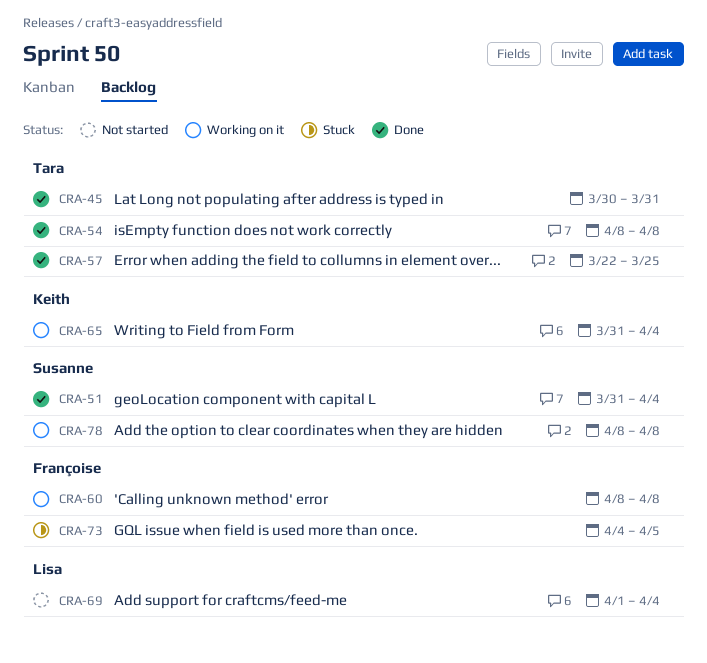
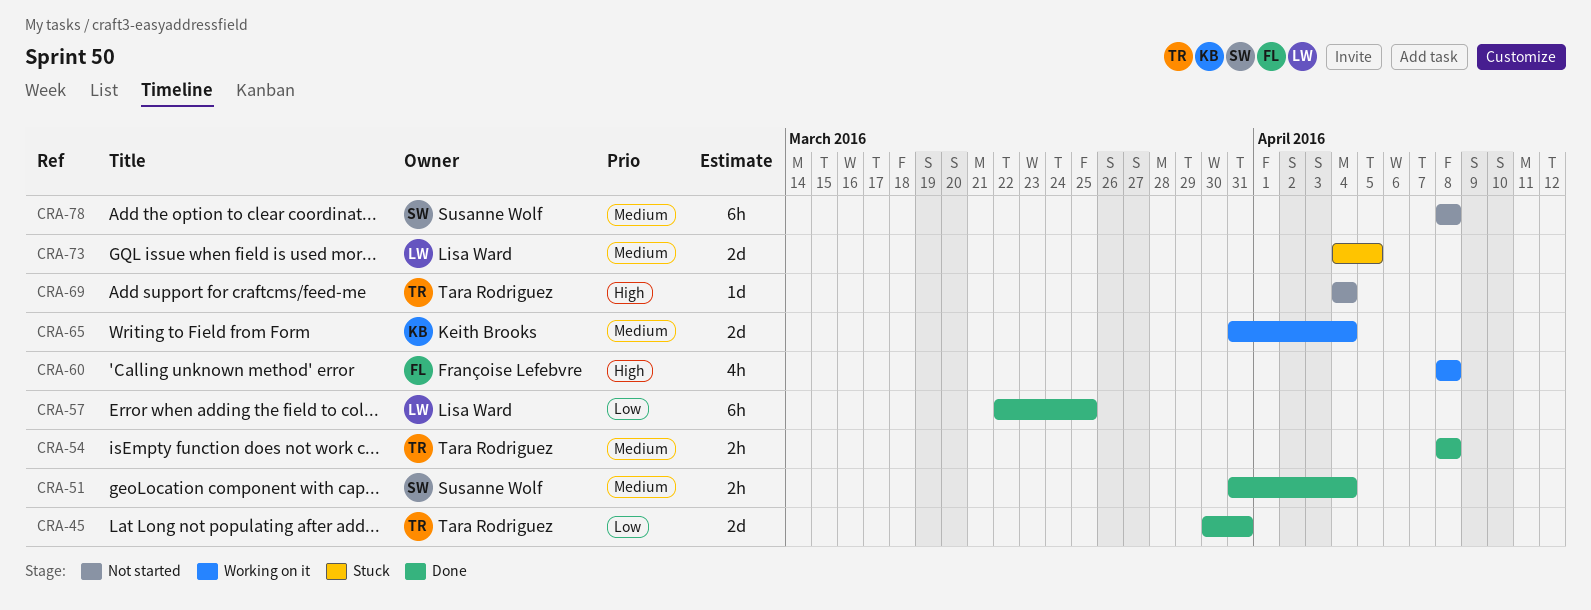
CRA-57, owner: Tara Rodriguez -> Lisa Ward
CRA-69, owner: Lisa Ward -> Tara Rodriguez
CRA-69, start: Apr 1 -> Apr 4
CRA-73, owner: Françoise Lefebvre -> Lisa Ward
CRA-78, status: Working on it -> Not started

